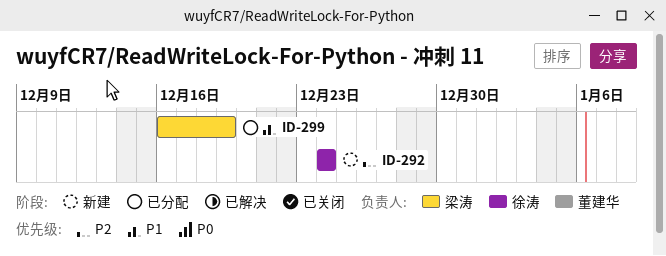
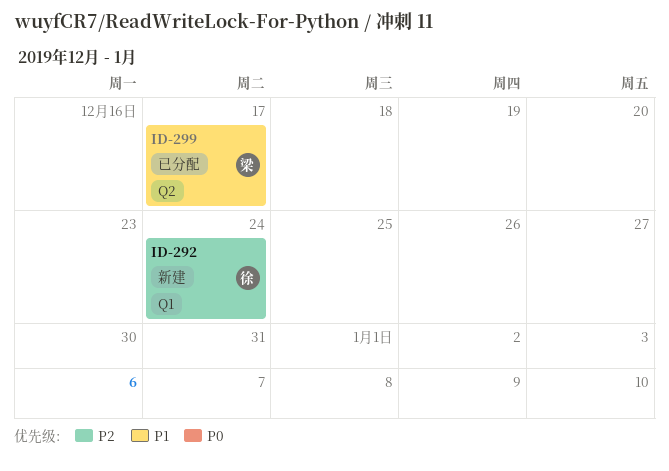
ID-299, due: Dec 19 -> Dec 17

